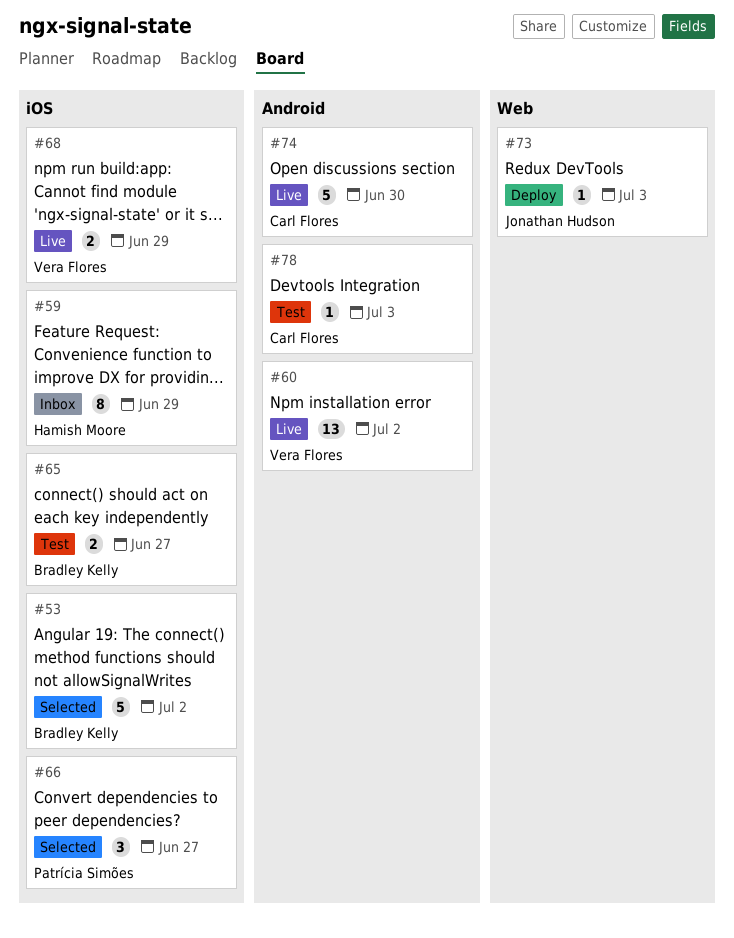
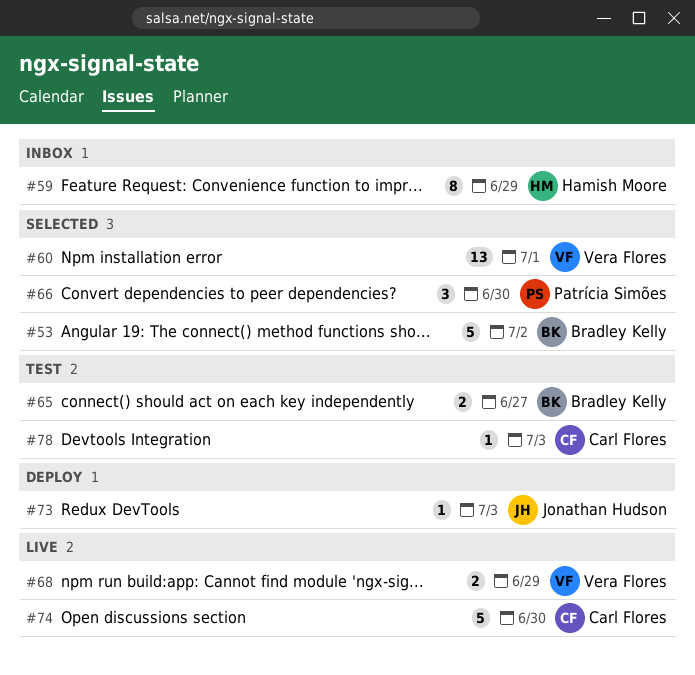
#60, status: Live -> Selected
#60, due: Jul 2 -> Jul 1
#66, due: Jun 27 -> Jun 30

